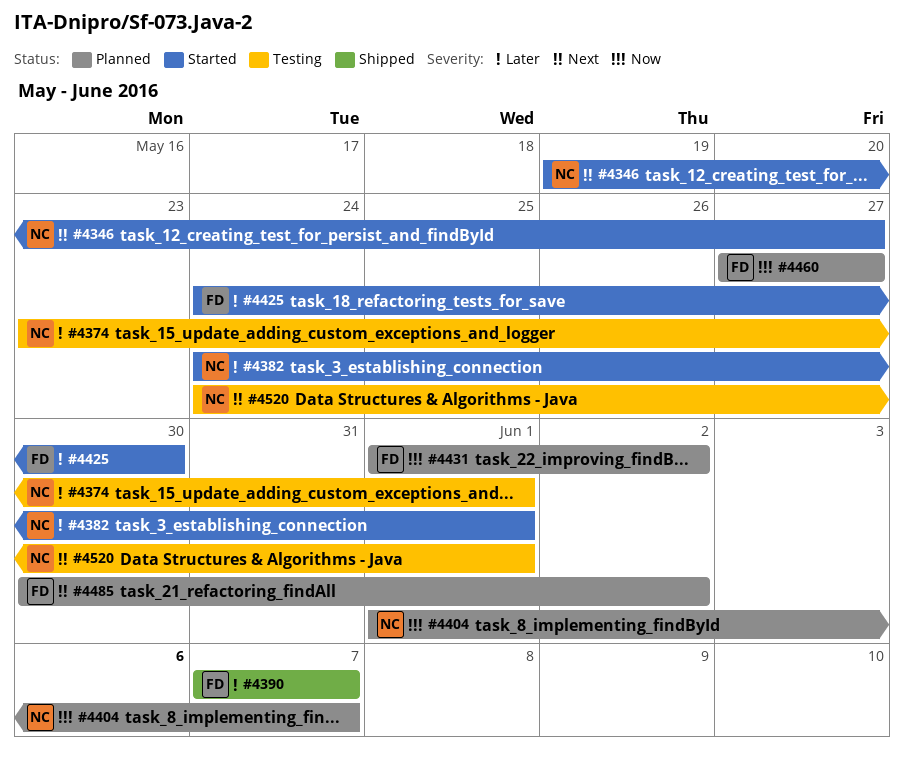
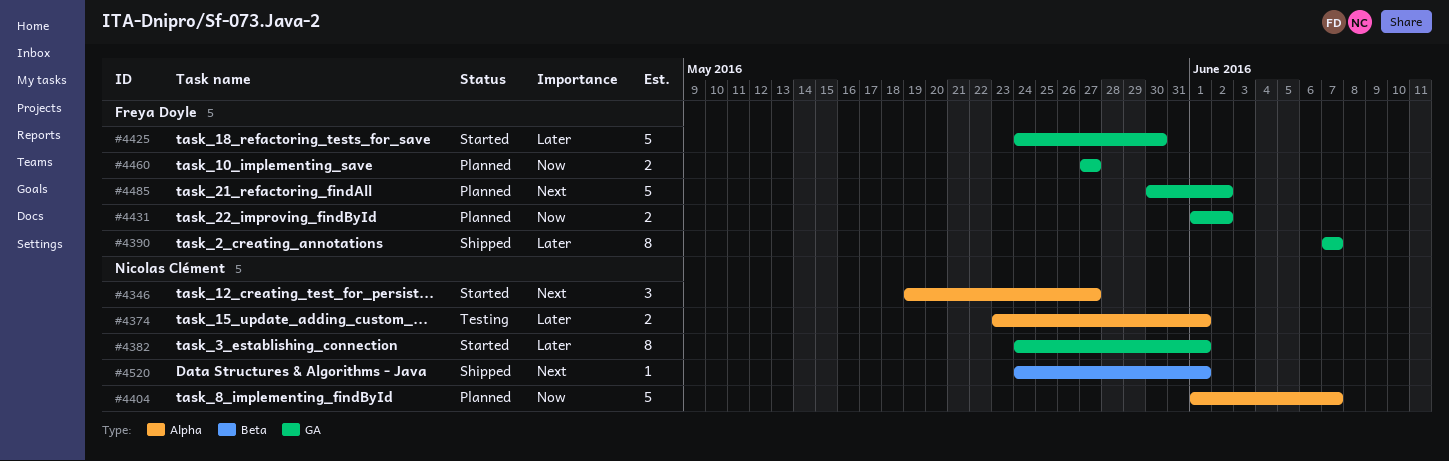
#4520, status: Testing -> Shipped

